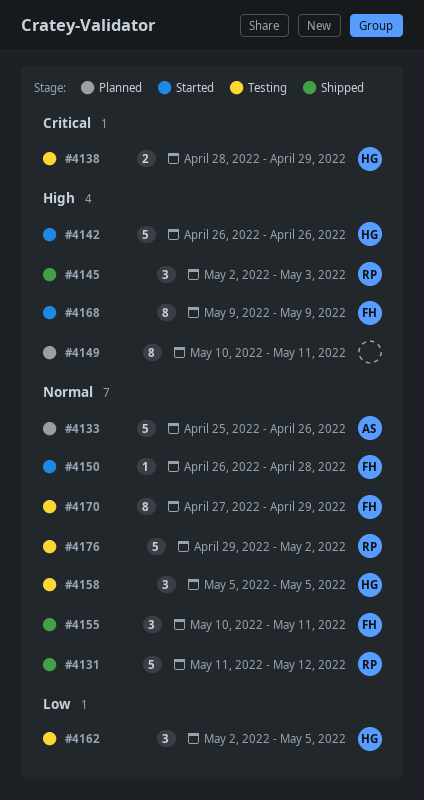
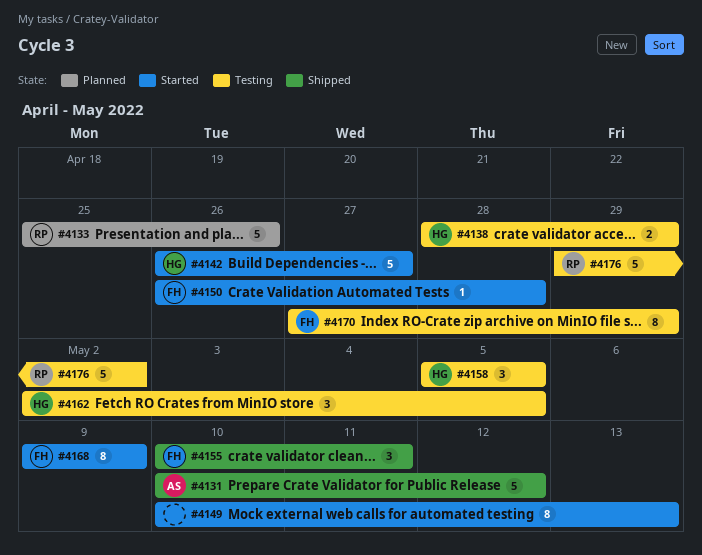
#4131, owner: RP -> AS
#4131, start: May 11 -> May 10
#4133, owner: AS -> RP
#4142, due: Apr 26 -> Apr 27
#4145: present -> none
#4149, status: Planned -> Started
#4149, due: May 11 -> May 13

